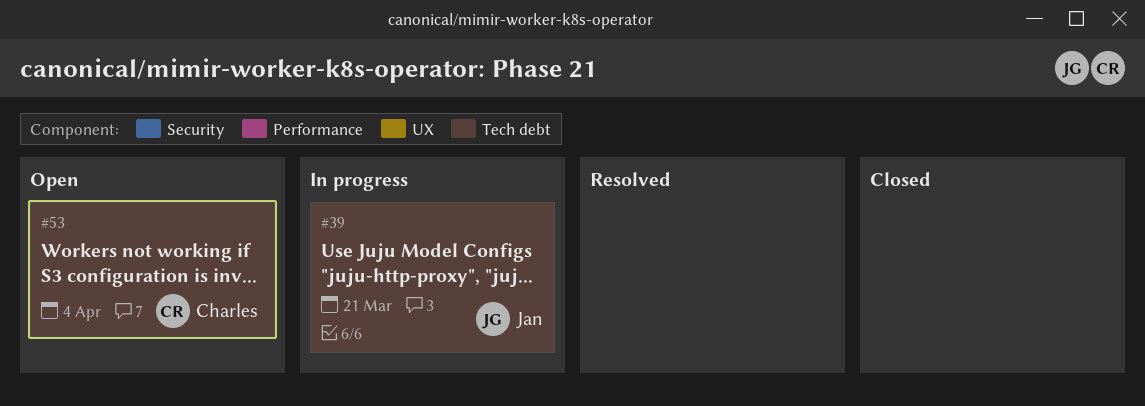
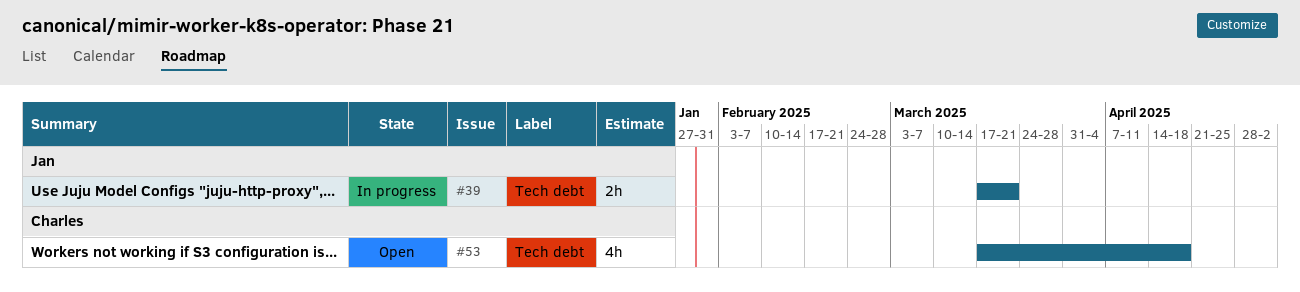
#53, due: Apr 4 -> Apr 18

